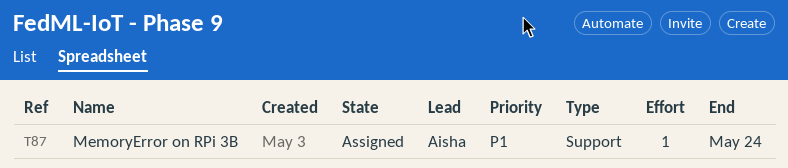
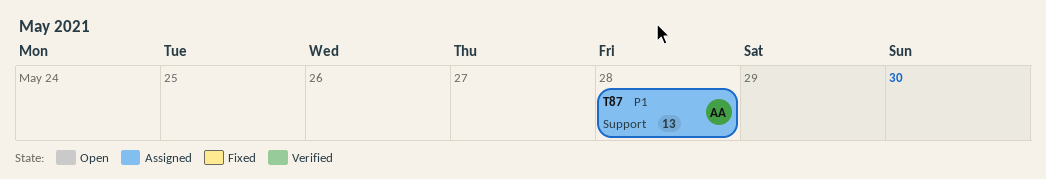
T87, estimate: 1 -> 13
T87, due: May 24 -> May 28

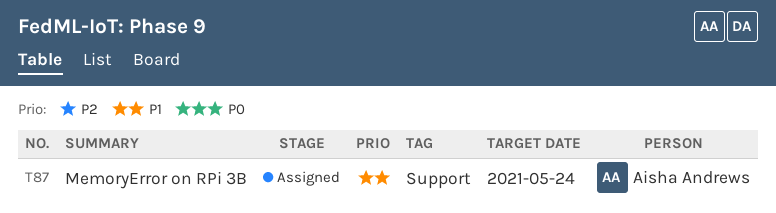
T87, due: May 28 -> May 24

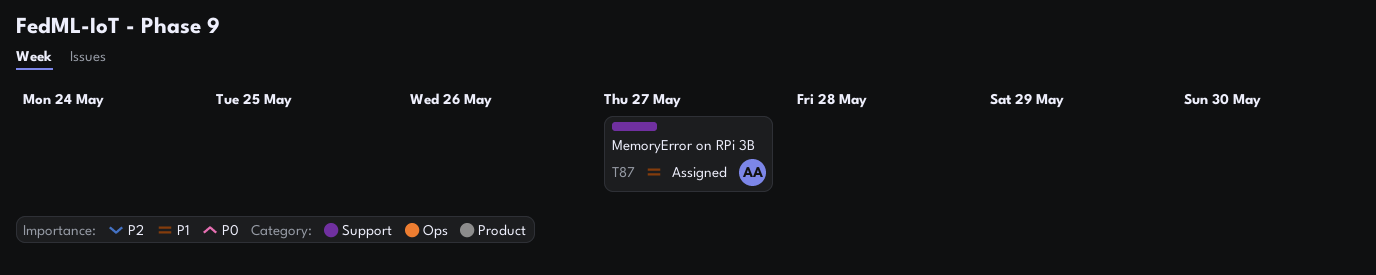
T87, due: May 24 -> May 27

